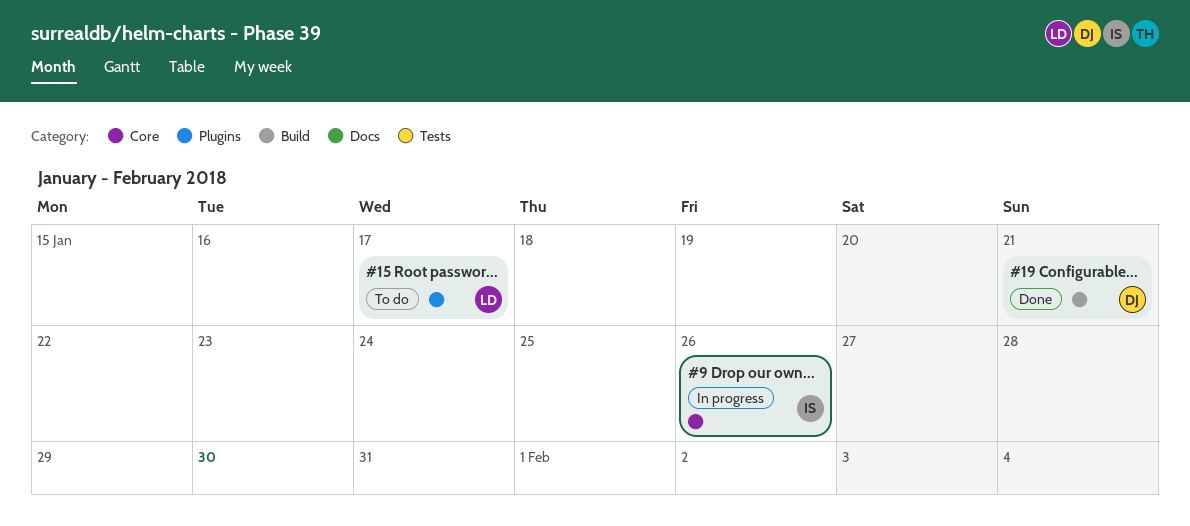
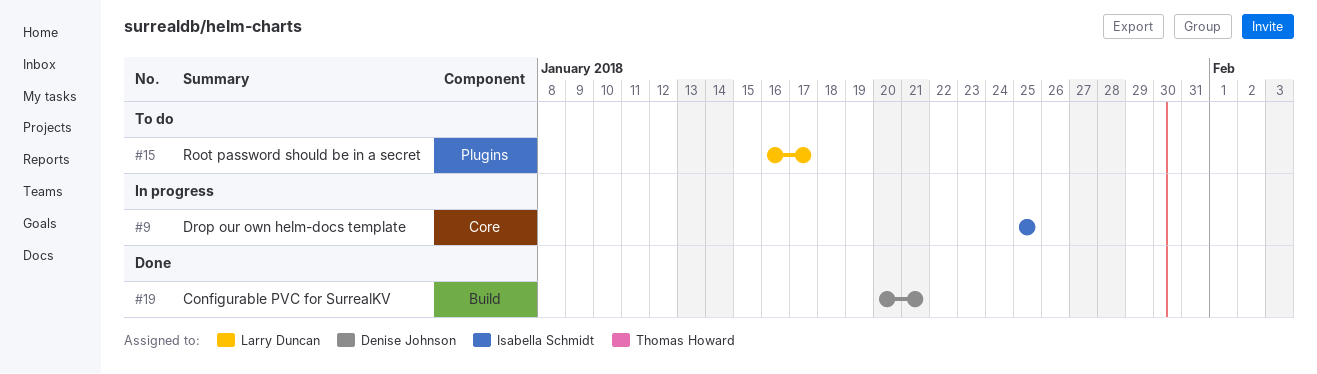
#9, due: Jan 26 -> Jan 25

